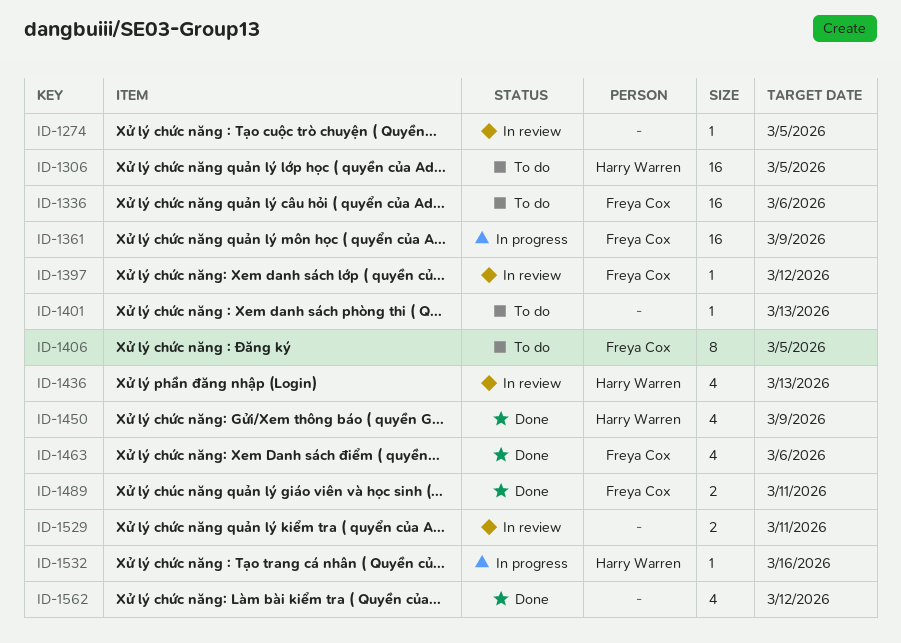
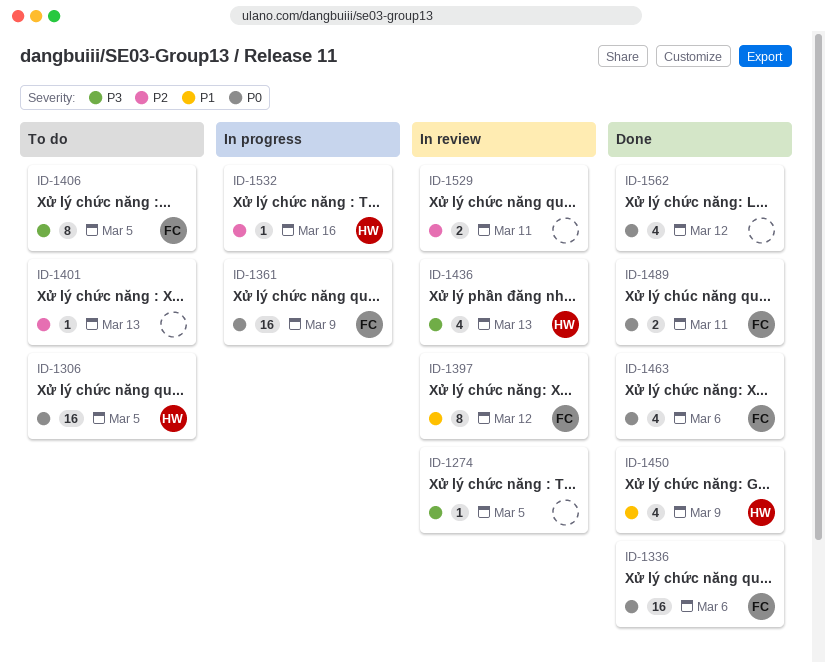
ID-1336, status: To do -> Done
ID-1397, estimate: 1 -> 8

